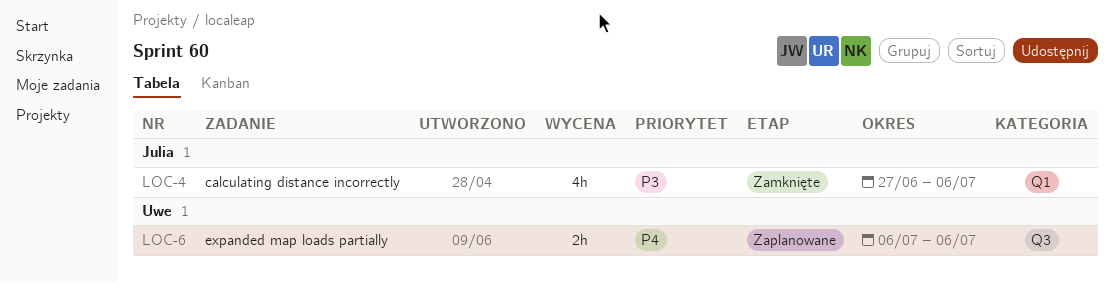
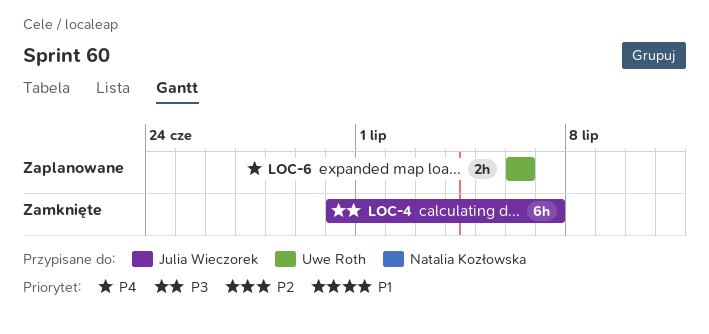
LOC-4, estimate: 4h -> 6h
LOC-4, start: Jun 27 -> Jun 30
LOC-4, due: Jul 6 -> Jul 7

